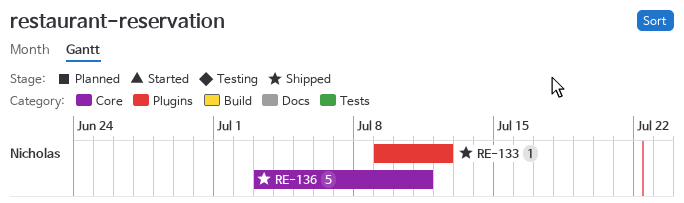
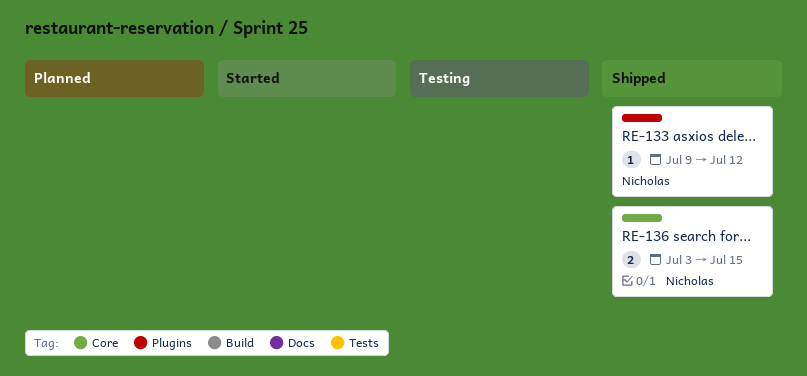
RE-136, estimate: 5 -> 2
RE-136, due: Jul 11 -> Jul 15

